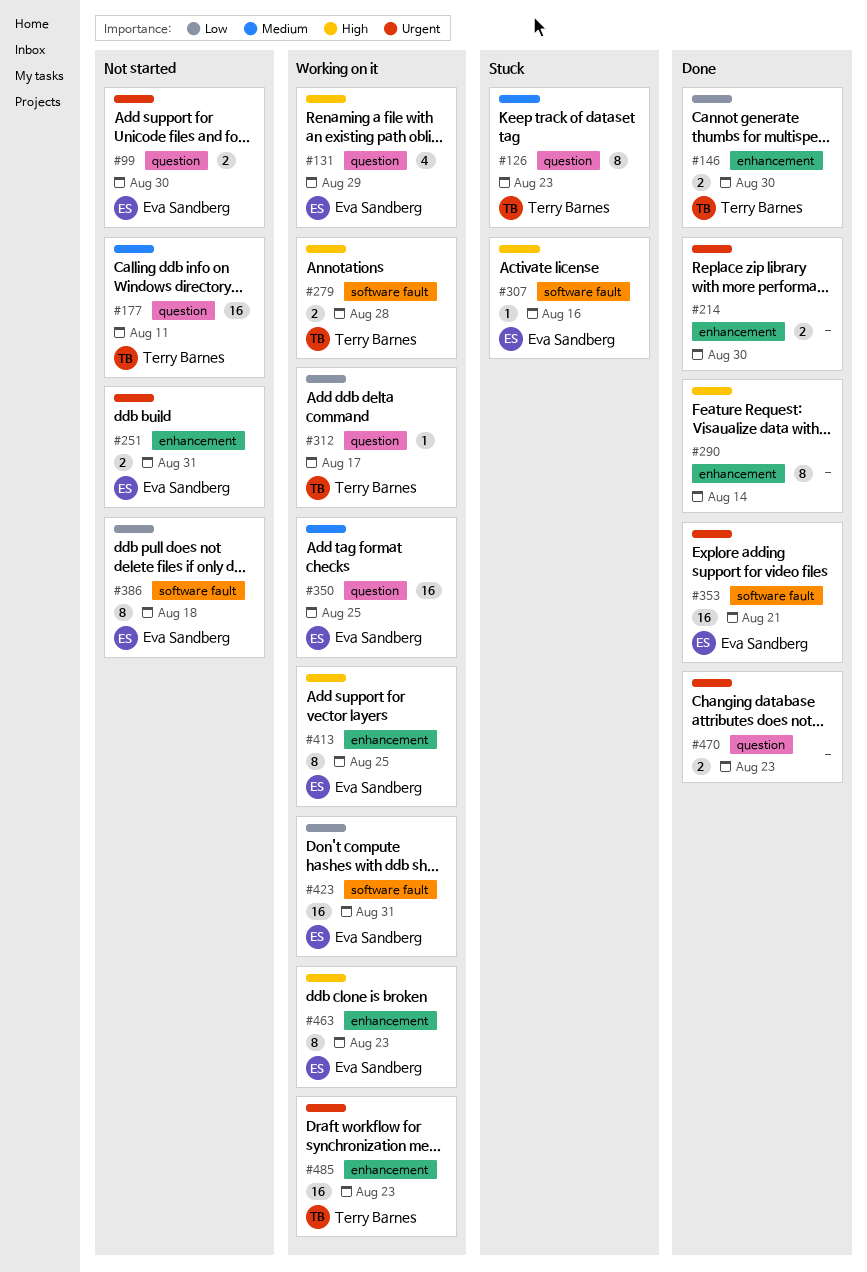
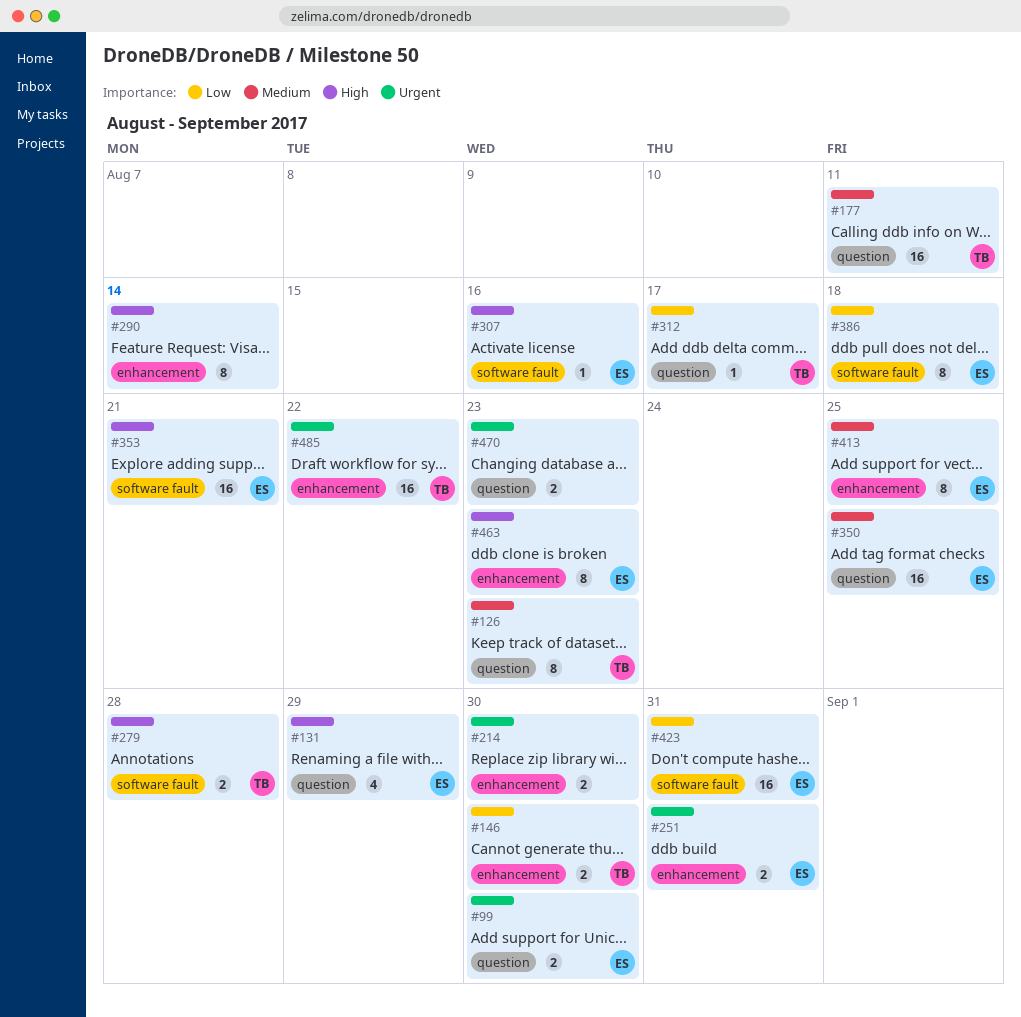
#353, priority: Urgent -> High
#413, priority: High -> Medium
#485, due: Aug 23 -> Aug 22

